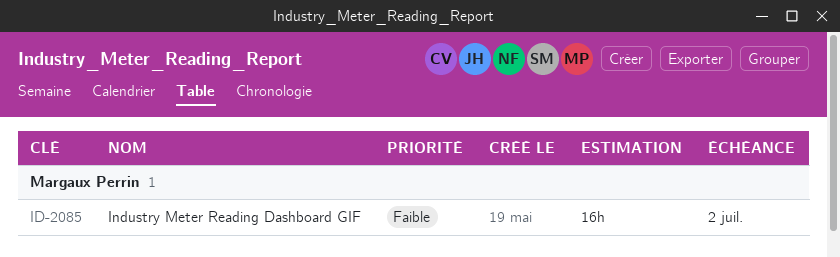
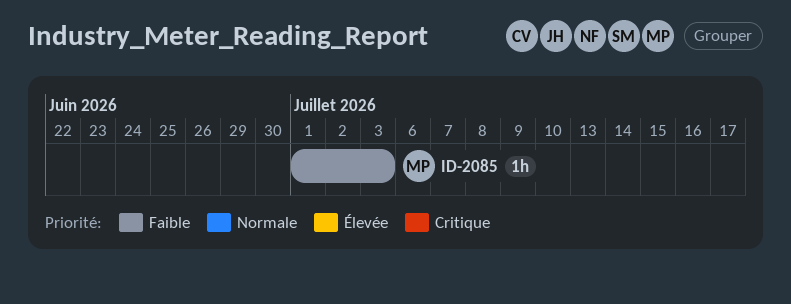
ID-2085, estimate: 16h -> 1h
ID-2085, due: Jul 2 -> Jul 3

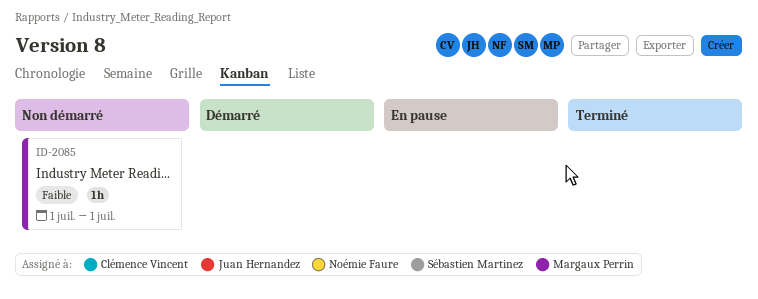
ID-2085, due: Jul 3 -> Jul 1

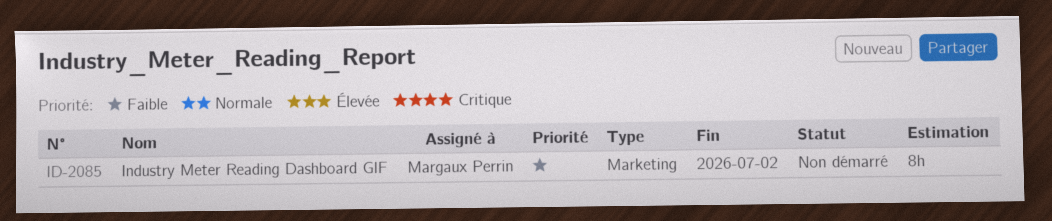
ID-2085, estimate: 1h -> 8h
ID-2085, due: Jul 1 -> Jul 2

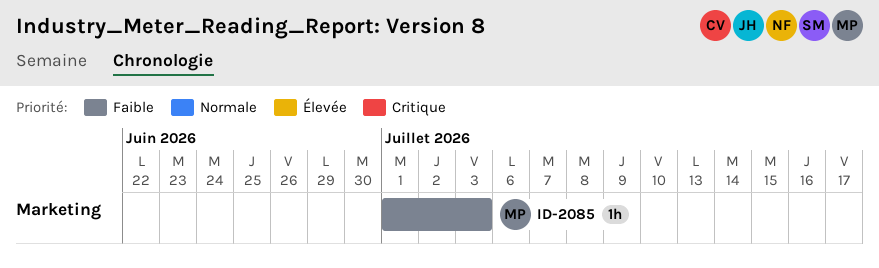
ID-2085, estimate: 8h -> 1h
ID-2085, due: Jul 2 -> Jul 3

